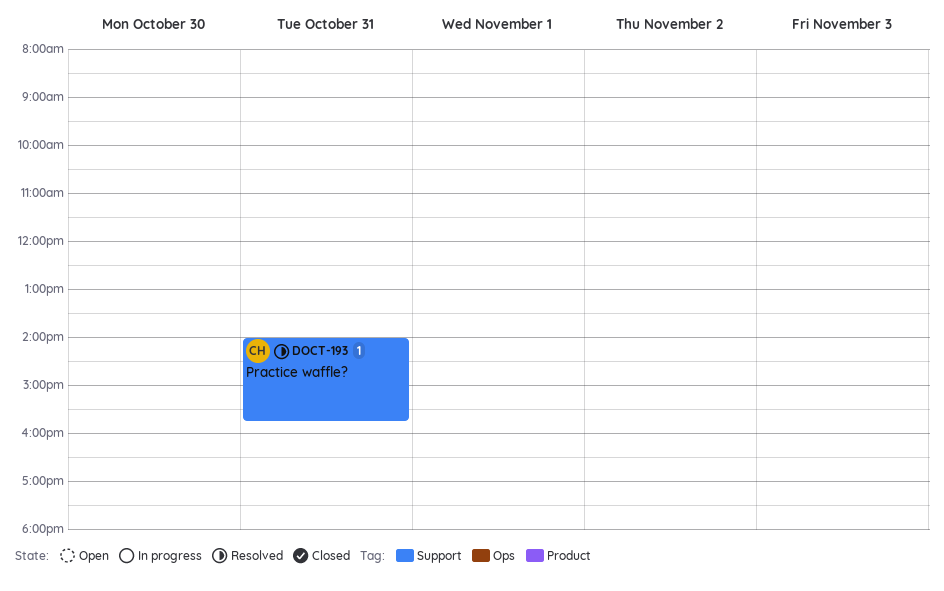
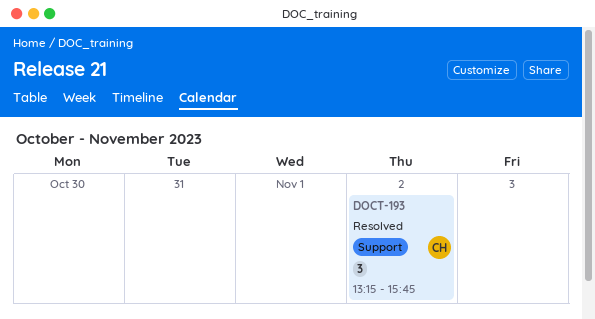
DOCT-193, estimate: 1 -> 3
DOCT-193, day: Oct 31 -> Nov 2
DOCT-193, begins: 14:00 -> 13:15

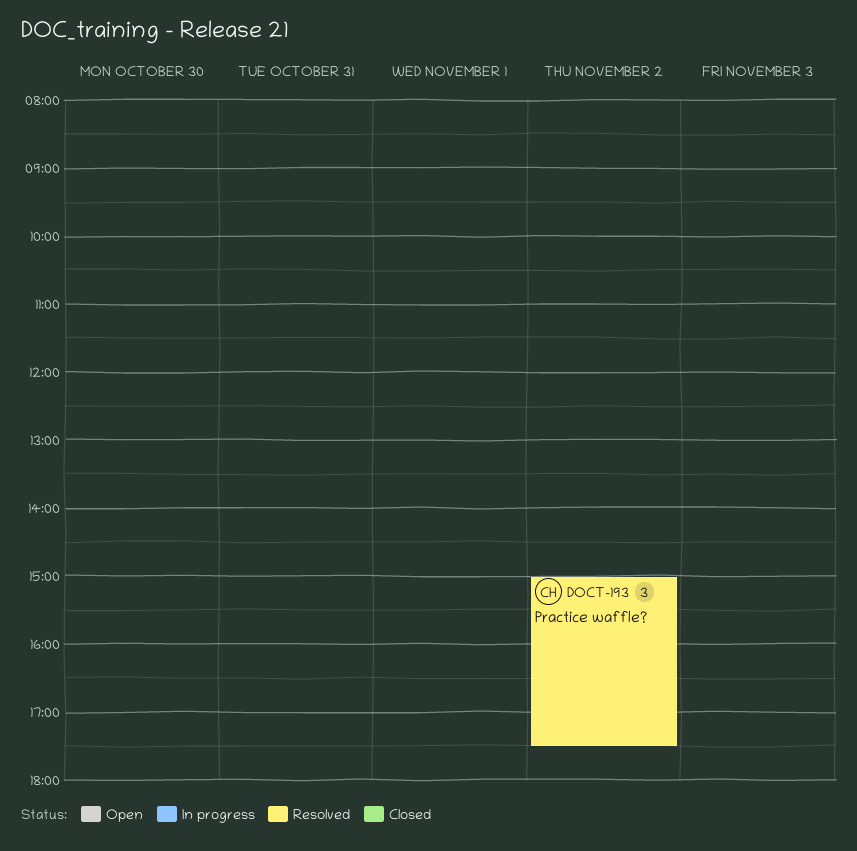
DOCT-193, begins: 13:15 -> 15:00
DOCT-193, ends: 15:45 -> 17:30

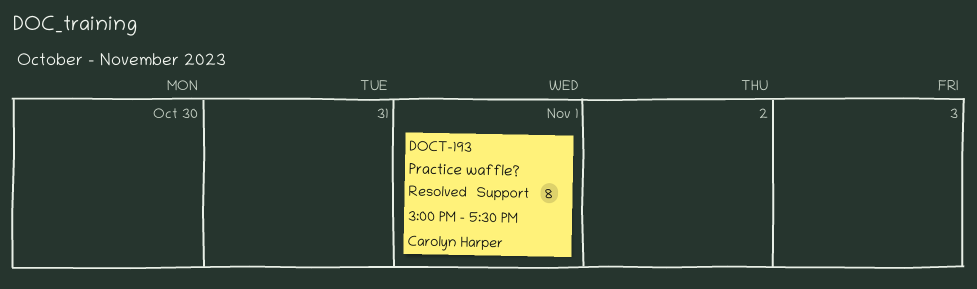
DOCT-193, estimate: 3 -> 8
DOCT-193, day: Nov 2 -> Nov 1

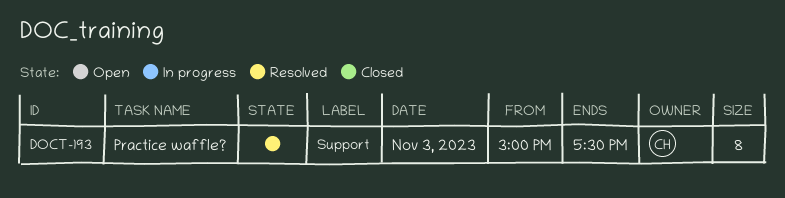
DOCT-193, day: Nov 1 -> Nov 3

